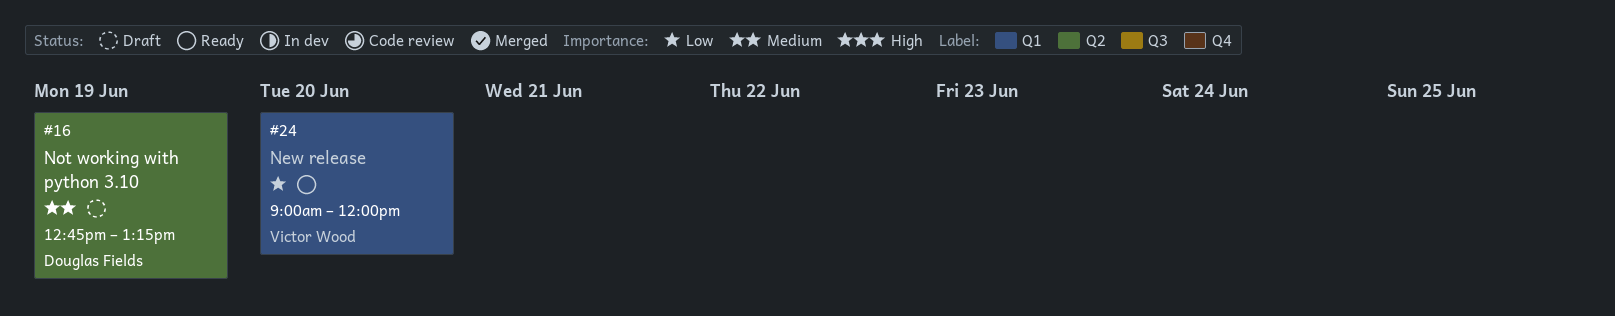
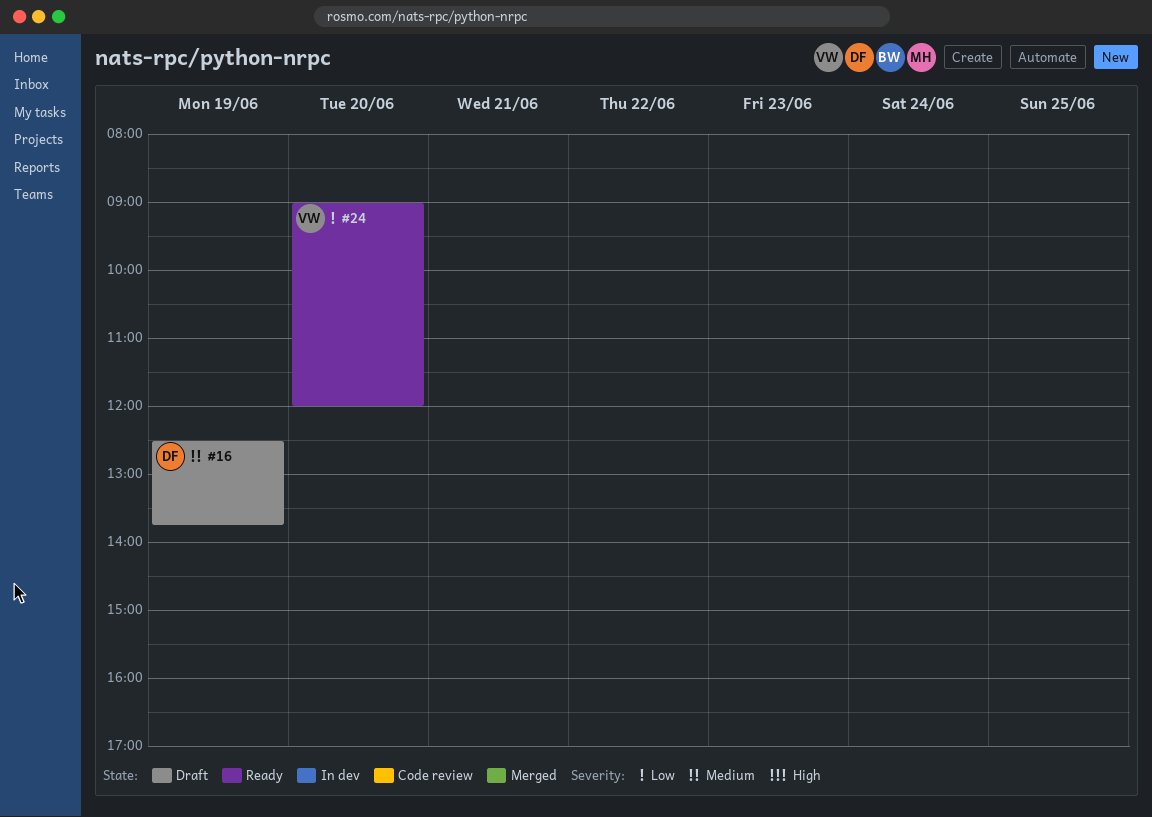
#16, begins: 12:45 -> 12:30
#16, ends: 13:15 -> 13:45

